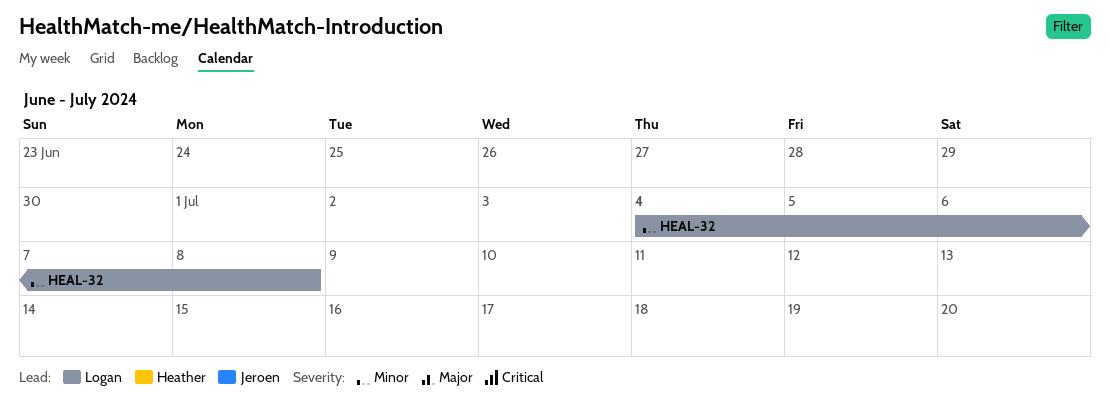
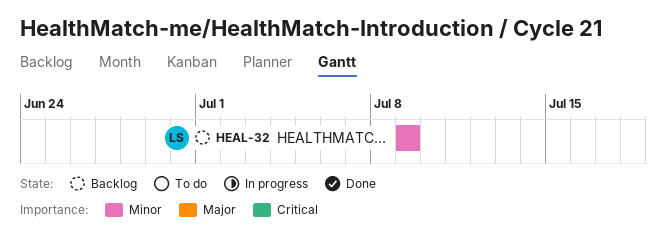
HEAL-32, start: Jul 4 -> Jul 9
HEAL-32, due: Jul 8 -> Jul 9

